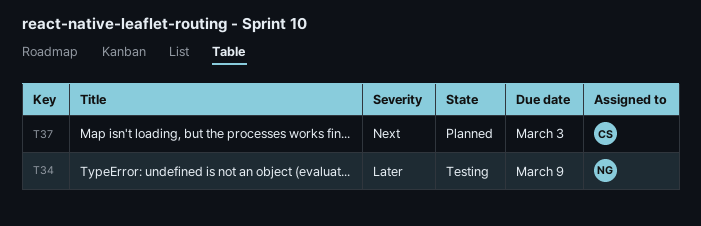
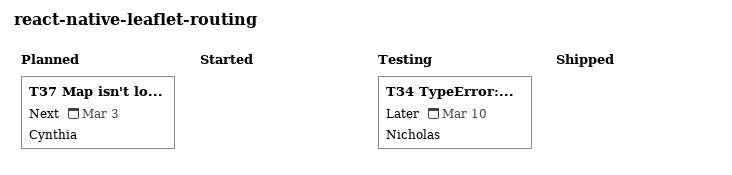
T34, due: Mar 9 -> Mar 10

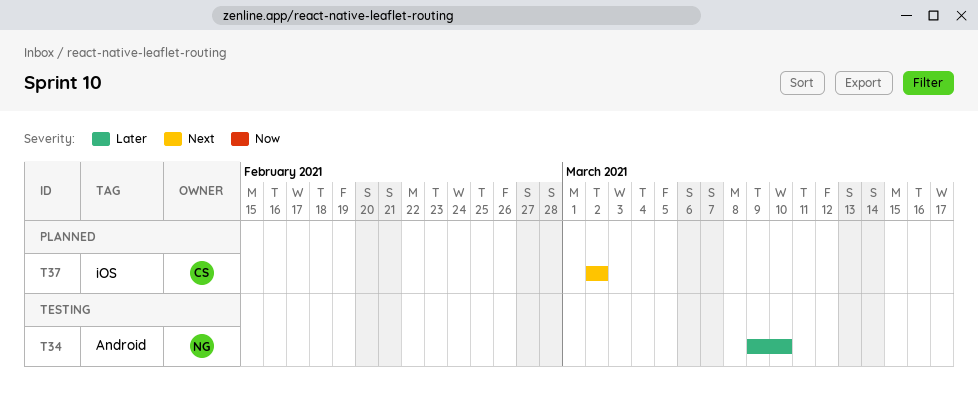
T37, due: Mar 3 -> Mar 2

